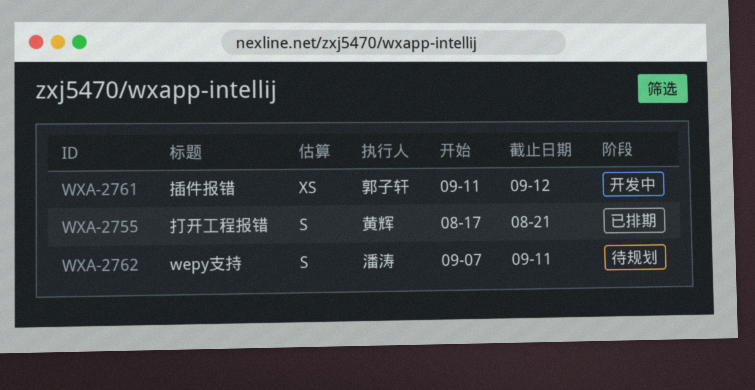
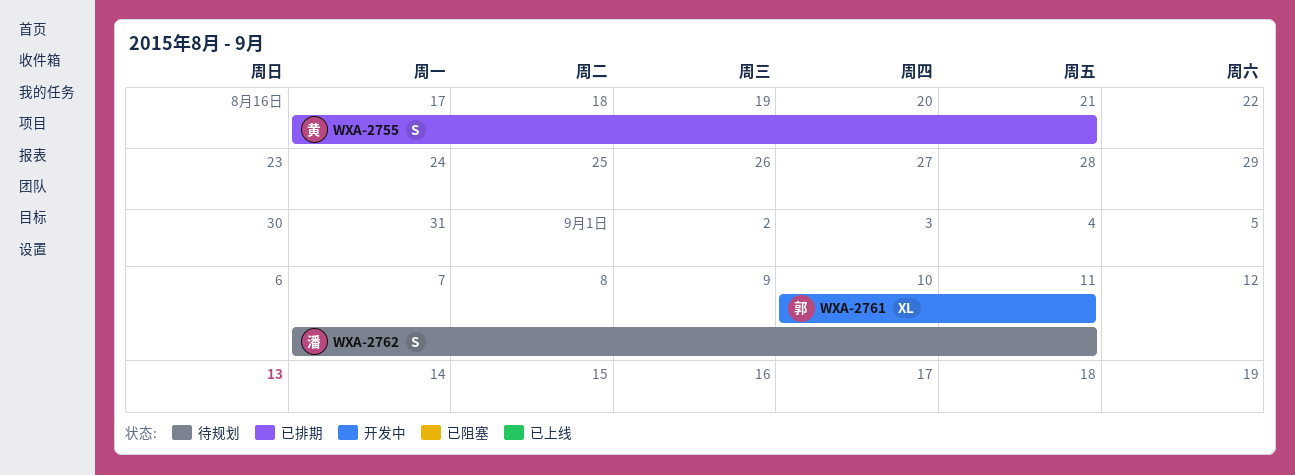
WXA-2761, estimate: XS -> XL
WXA-2761, start: Sep 11 -> Sep 10
WXA-2761, due: Sep 12 -> Sep 11

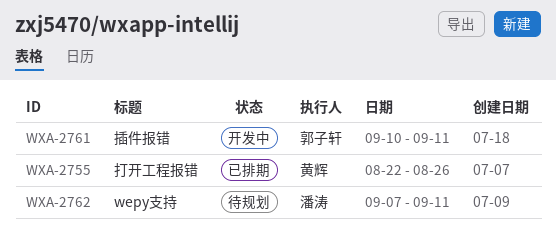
WXA-2755, start: Aug 17 -> Aug 22
WXA-2755, due: Aug 21 -> Aug 26

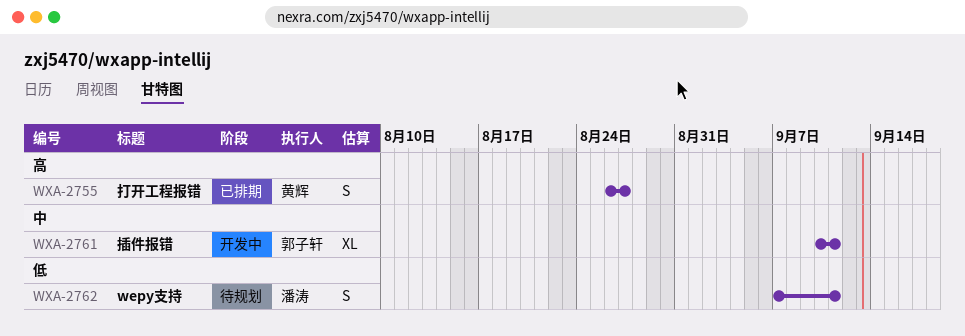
WXA-2755, start: Aug 22 -> Aug 26
WXA-2755, due: Aug 26 -> Aug 27

